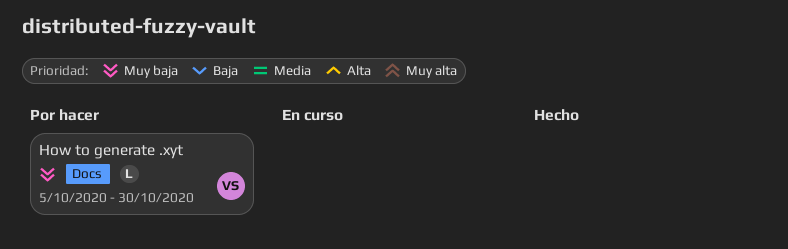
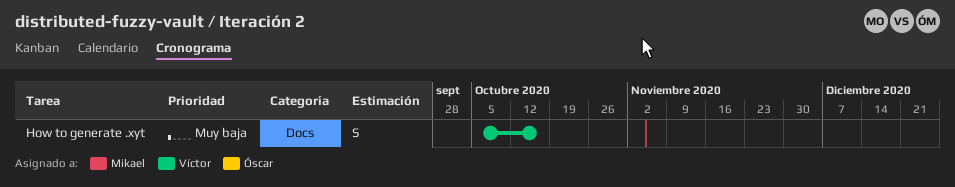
How to generate .xyt, estimate: L -> S
How to generate .xyt, due: Oct 30 -> Oct 16

